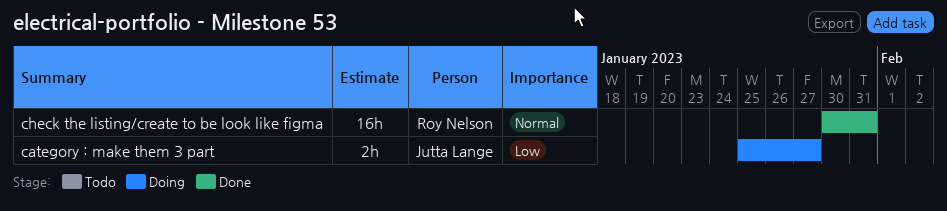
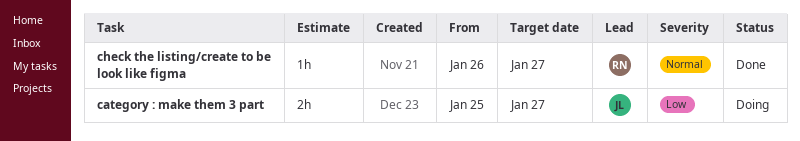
check the listing/create to be look like figma, estimate: 16h -> 1h
check the listing/create to be look like figma, start: Jan 30 -> Jan 26
check the listing/create to be look like figma, due: Jan 31 -> Jan 27

